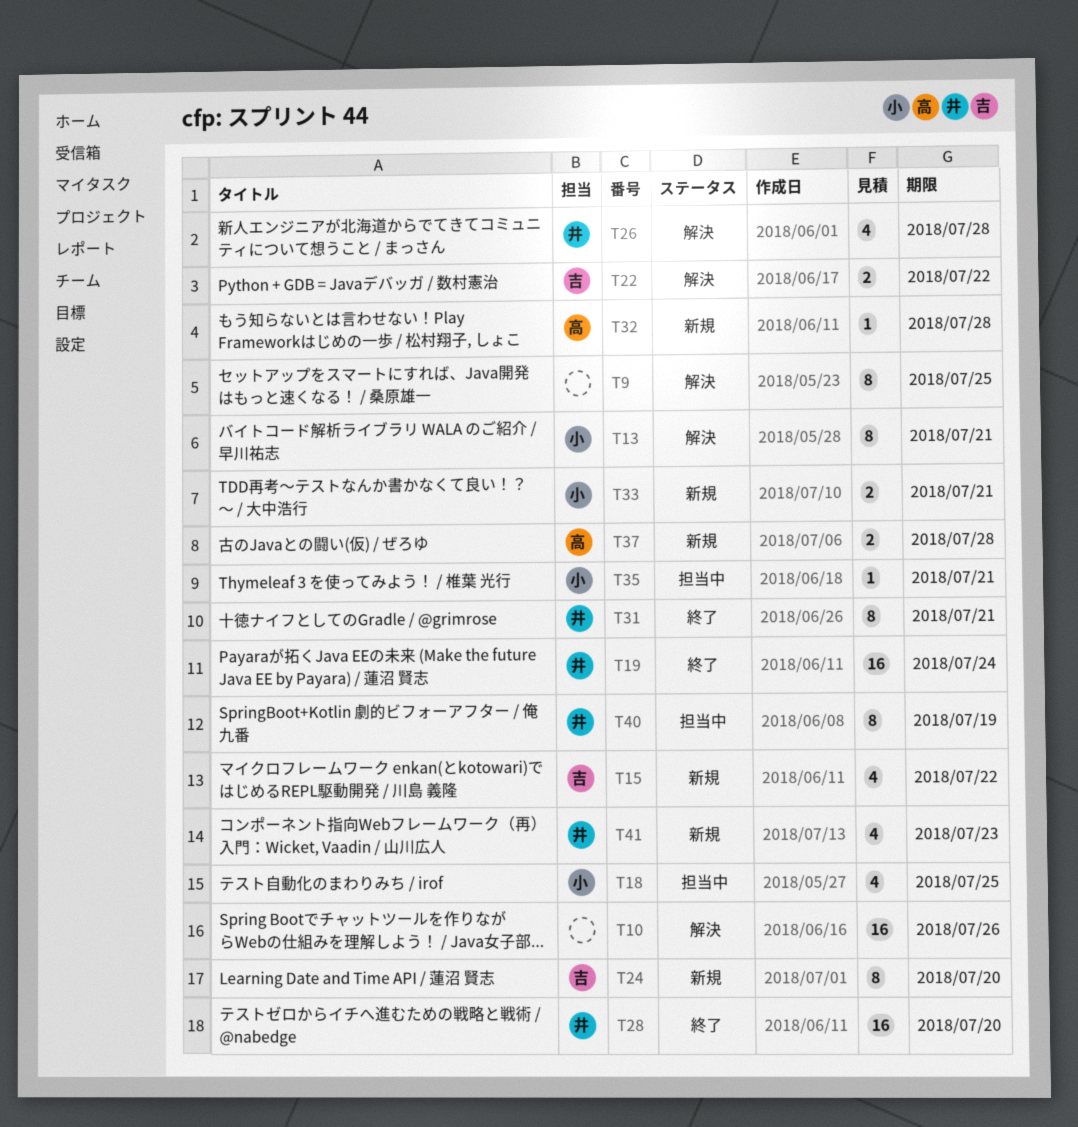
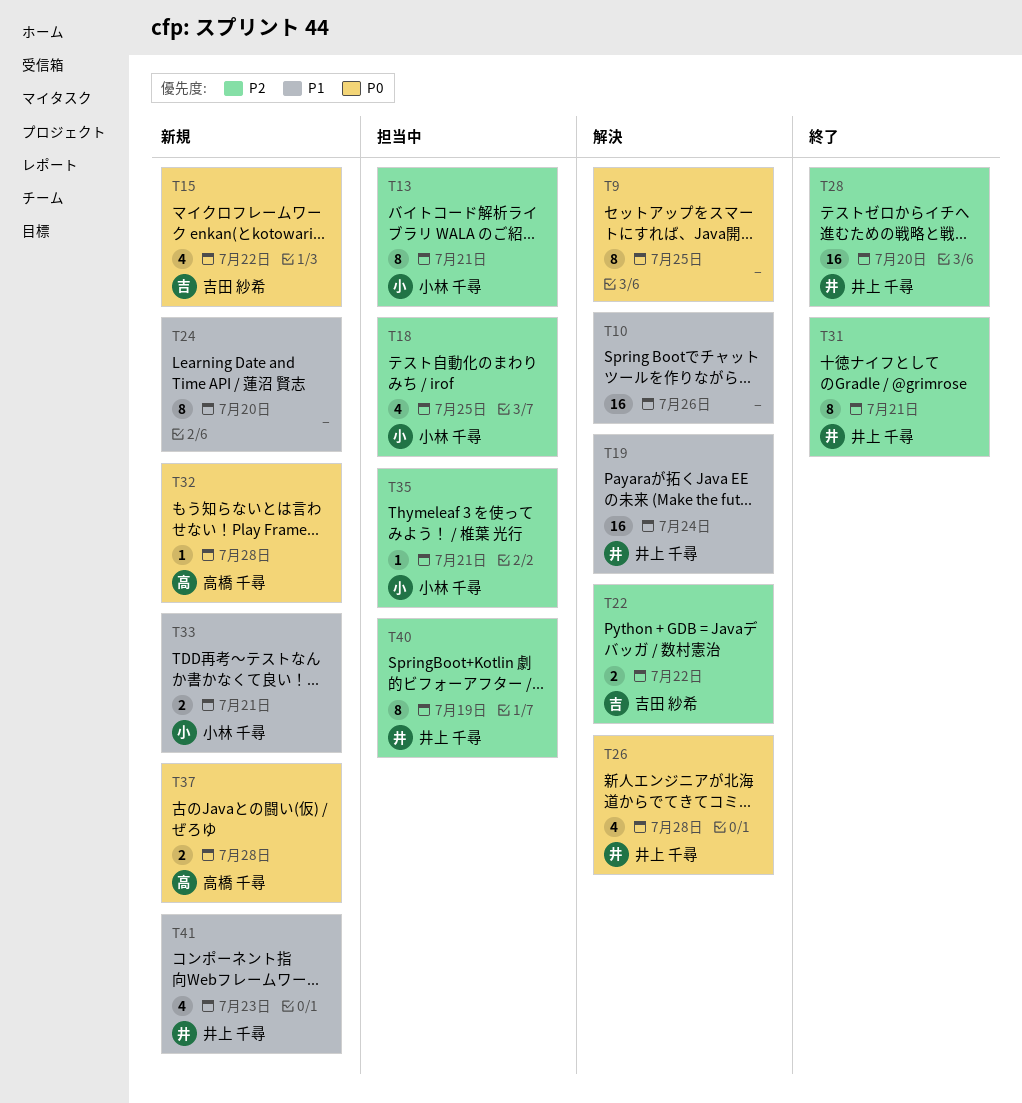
T13, status: 解決 -> 担当中
T19, status: 終了 -> 解決
T24, owner: 吉田 紗希 -> none

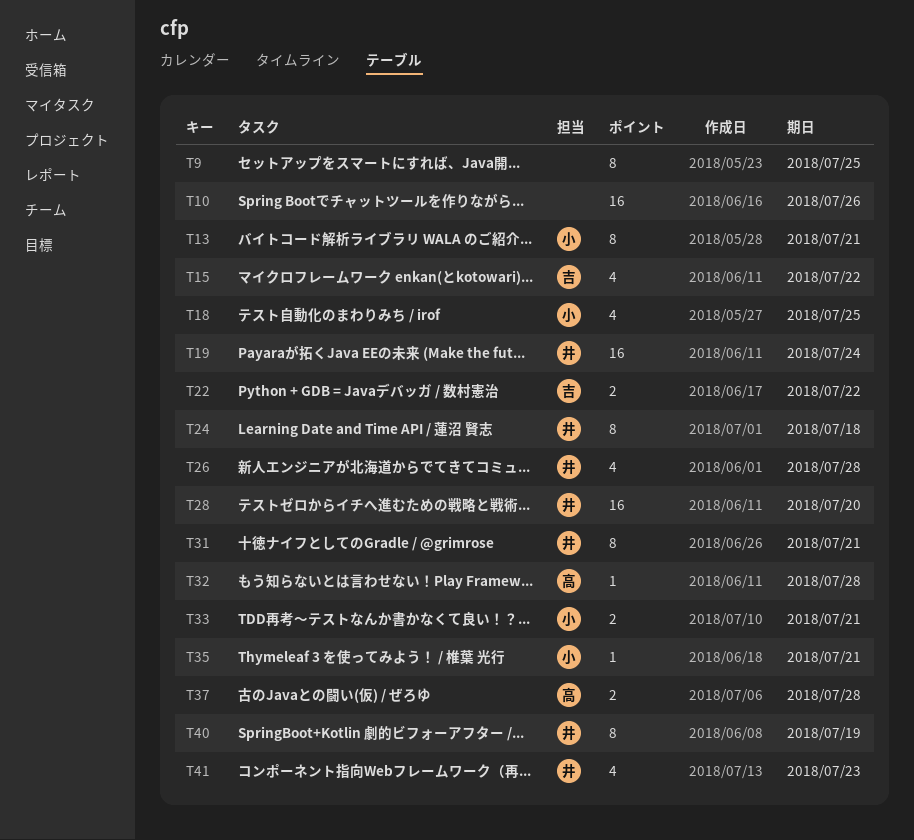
T24, owner: none -> 井上 千尋
T24, due: Jul 20 -> Jul 18

